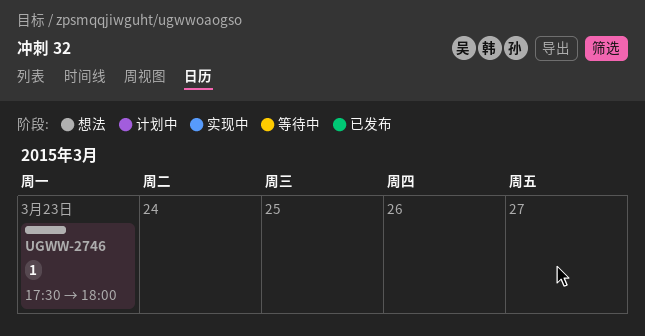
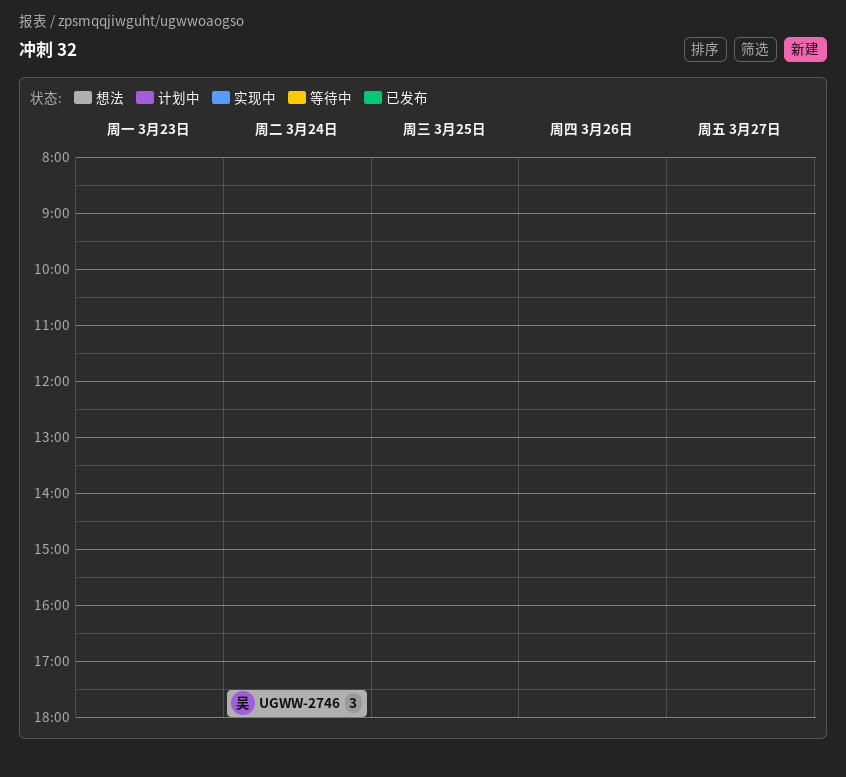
UGWW-2746, estimate: 1 -> 3
UGWW-2746, day: Mar 23 -> Mar 24

